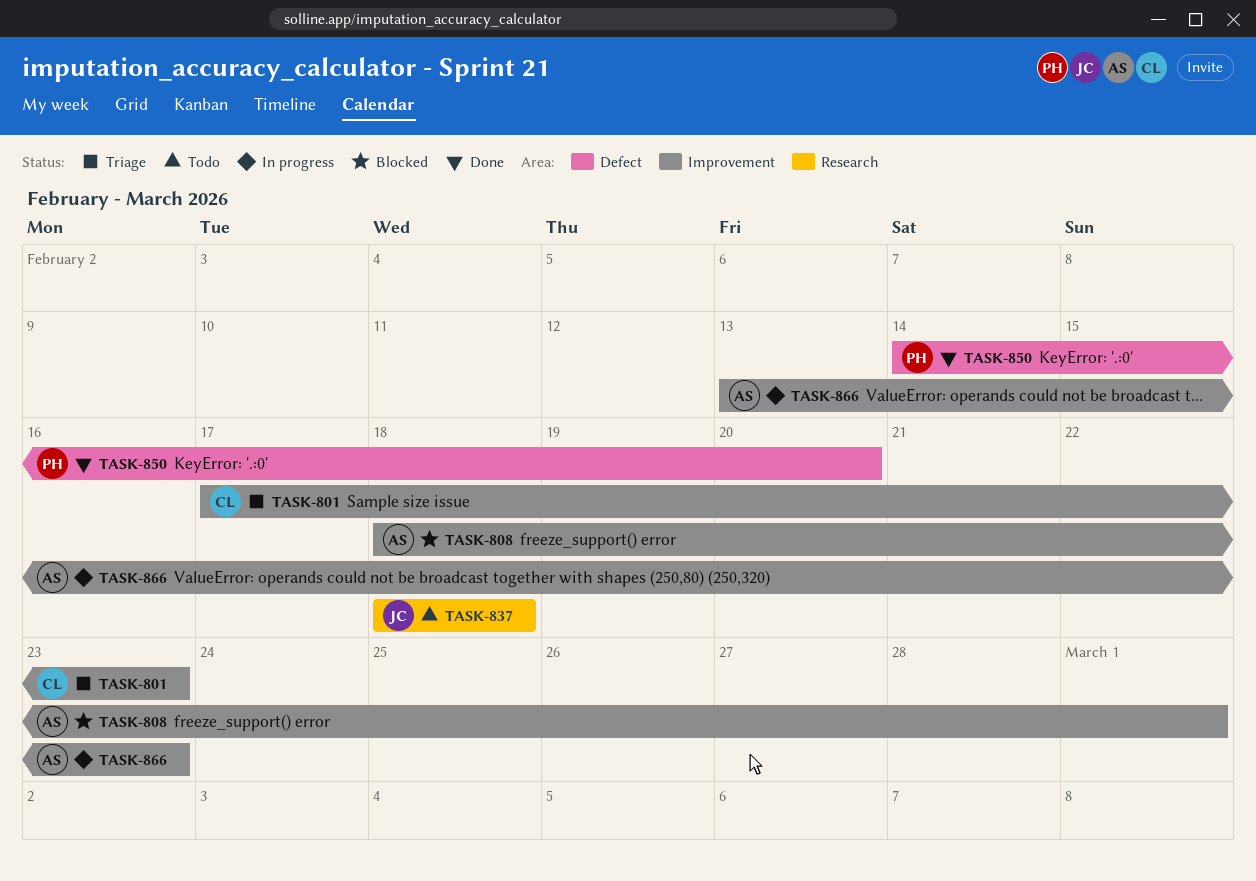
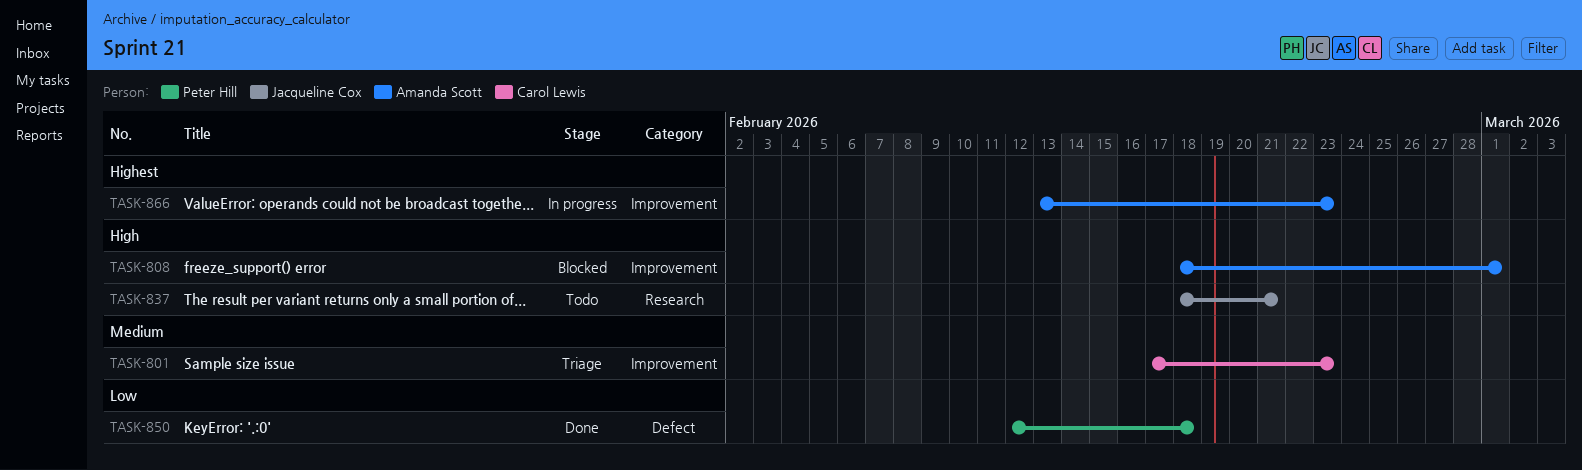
TASK-837, due: Feb 18 -> Feb 21
TASK-850, start: Feb 14 -> Feb 12
TASK-850, due: Feb 20 -> Feb 18

